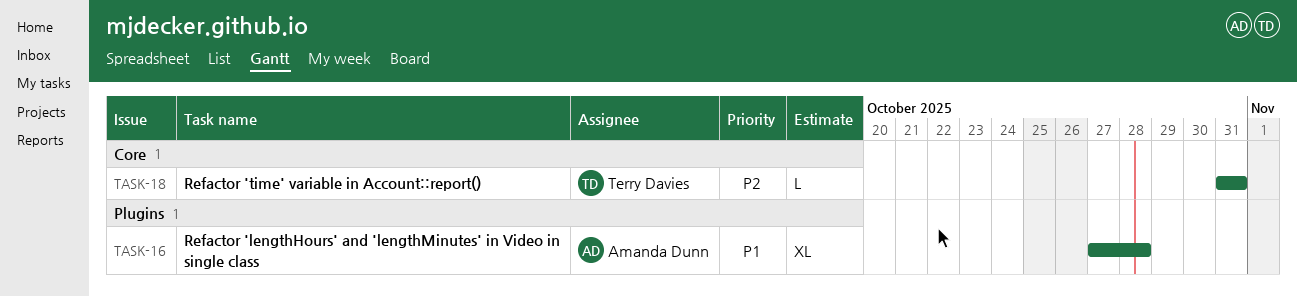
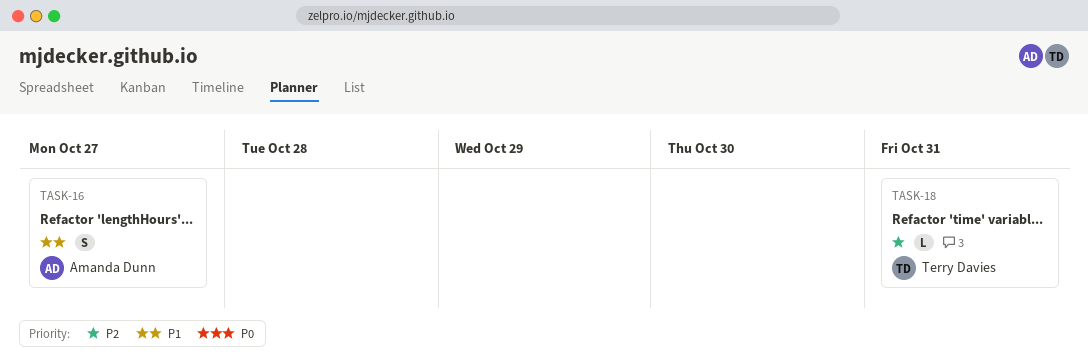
TASK-16, estimate: XL -> S
TASK-16, due: Oct 28 -> Oct 27

